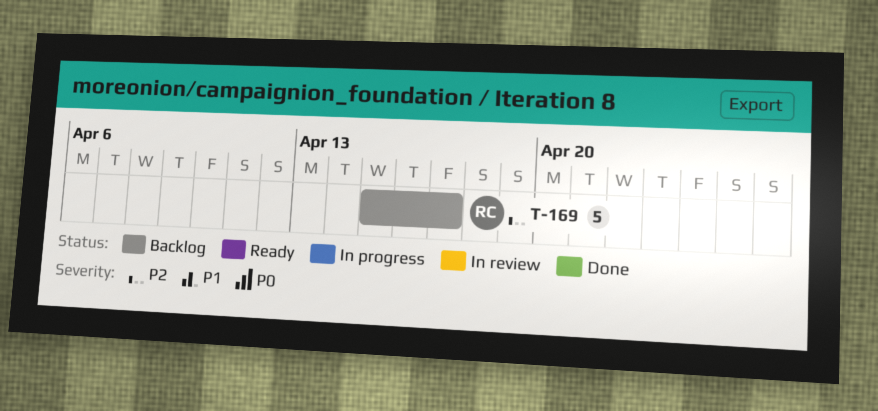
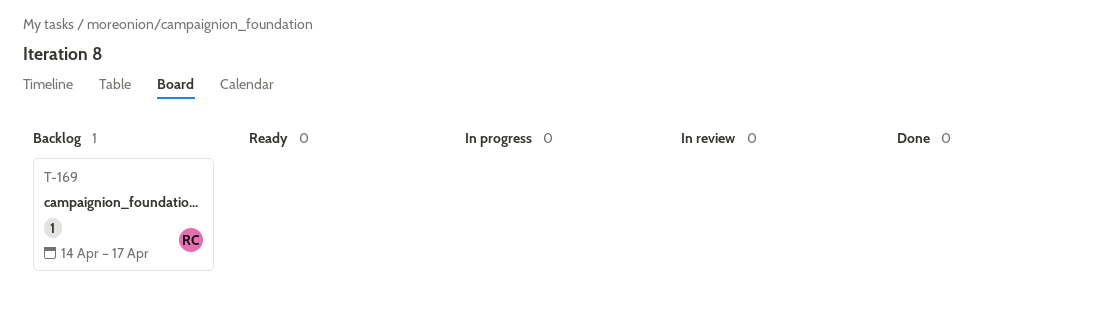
T-169, estimate: 5 -> 1
T-169, start: Apr 15 -> Apr 14

